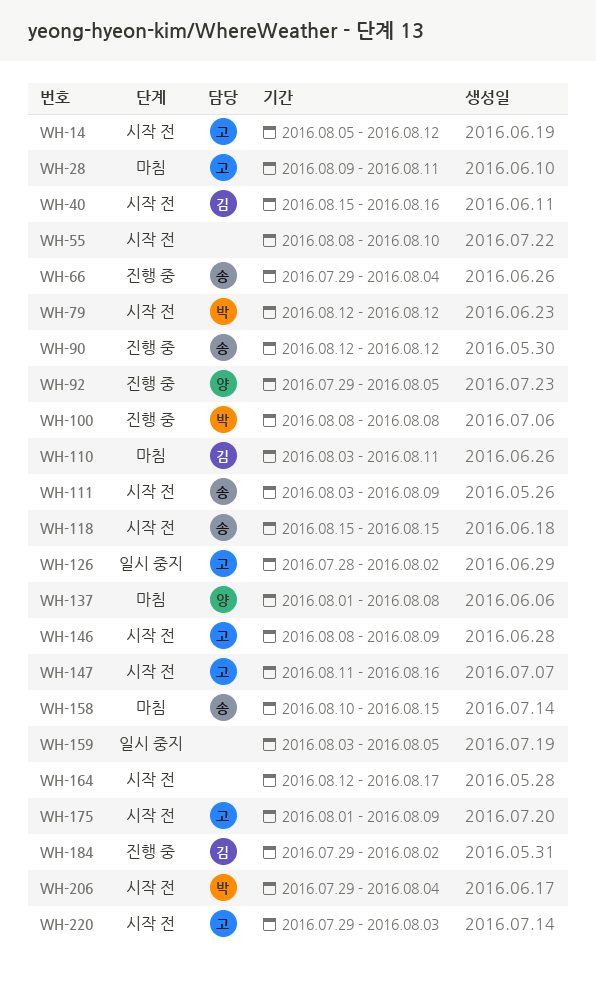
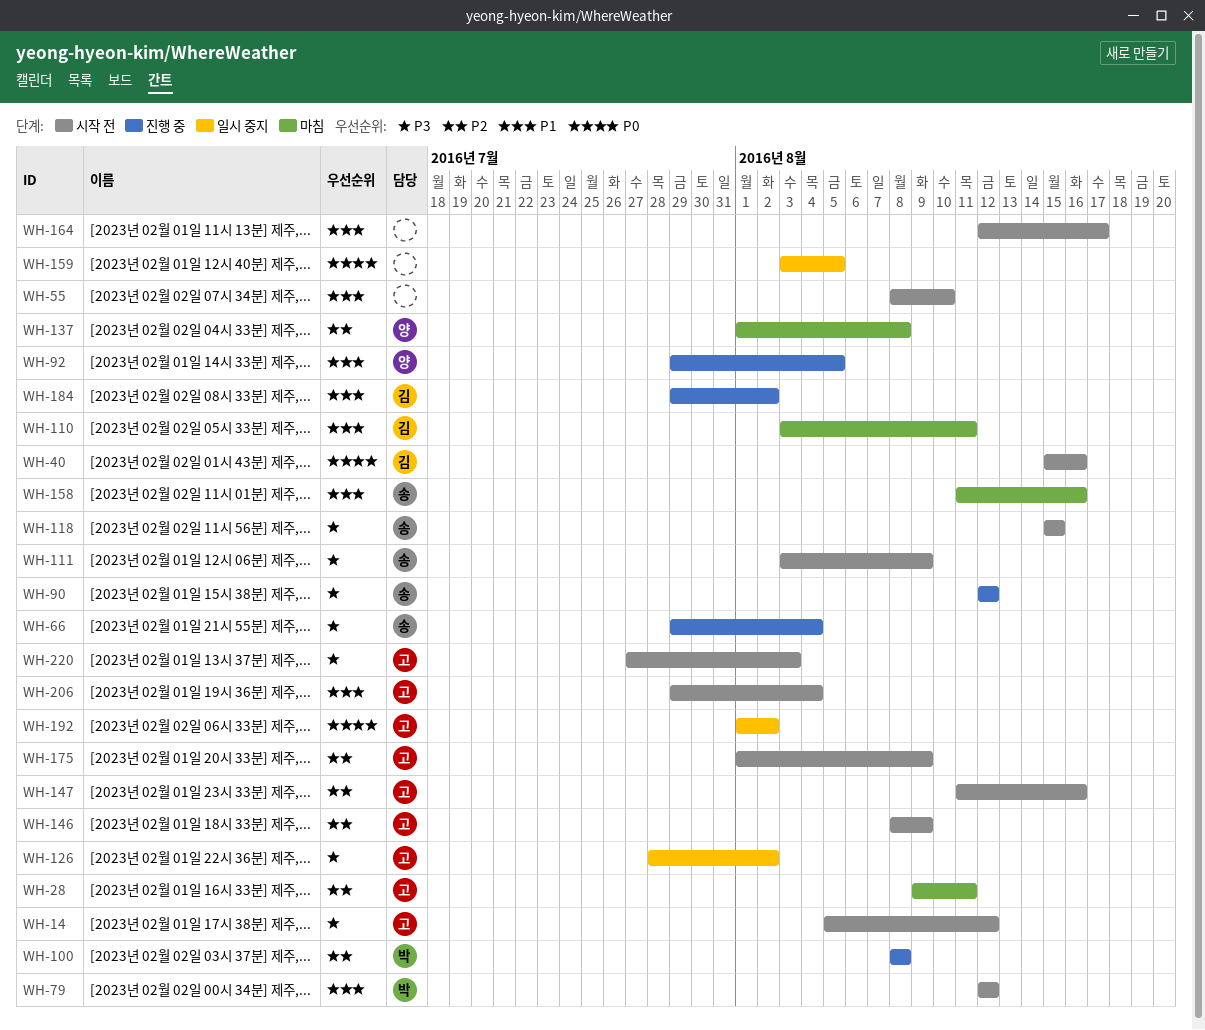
WH-158, start: Aug 10 -> Aug 11
WH-158, due: Aug 15 -> Aug 16
WH-192: none -> present
WH-206, owner: 박 -> 고
WH-220, start: Jul 29 -> Jul 27

